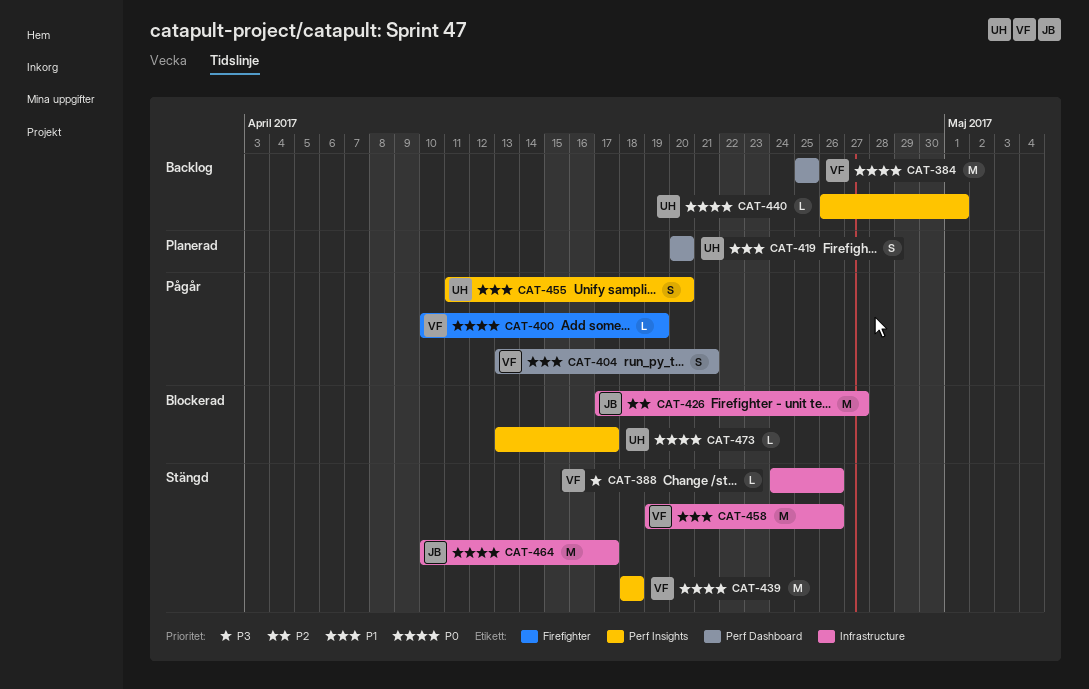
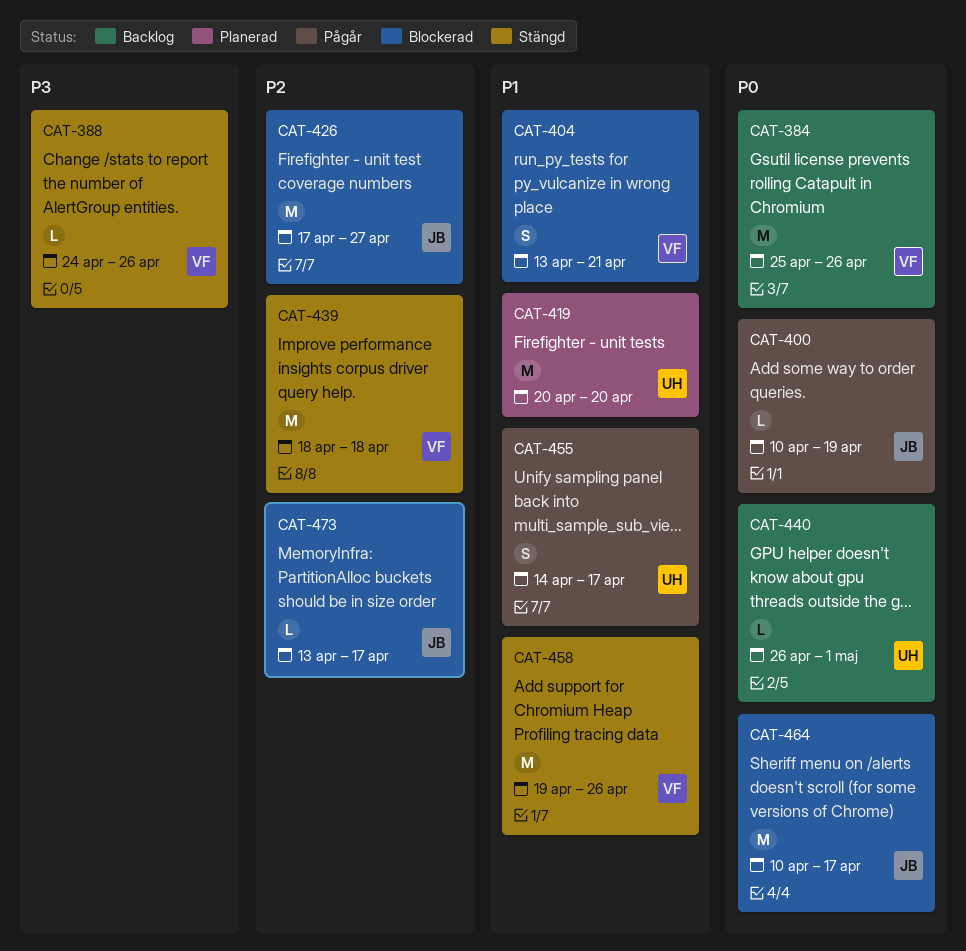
CAT-384, due: Apr 25 -> Apr 26
CAT-400, owner: VF -> JB
CAT-404, status: Pågår -> Blockerad
CAT-419, estimate: S -> M
CAT-439, priority: P0 -> P2
CAT-455, start: Apr 11 -> Apr 14
CAT-455, due: Apr 20 -> Apr 17
CAT-464, status: Stängd -> Blockerad
CAT-473, owner: UH -> JB
CAT-473, priority: P0 -> P2

